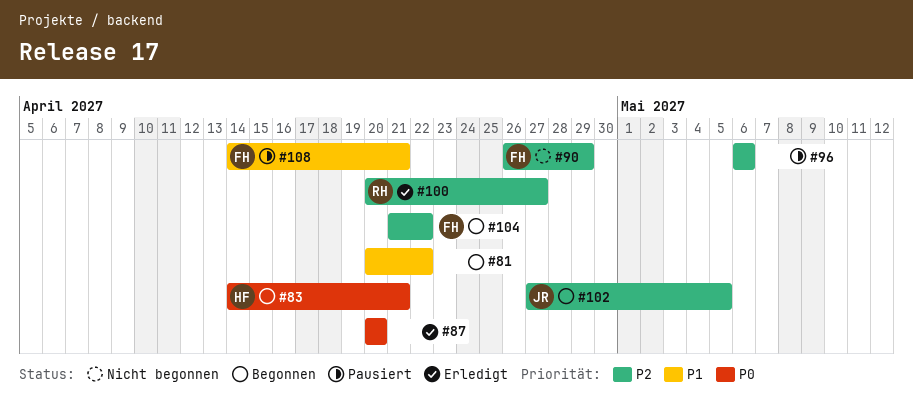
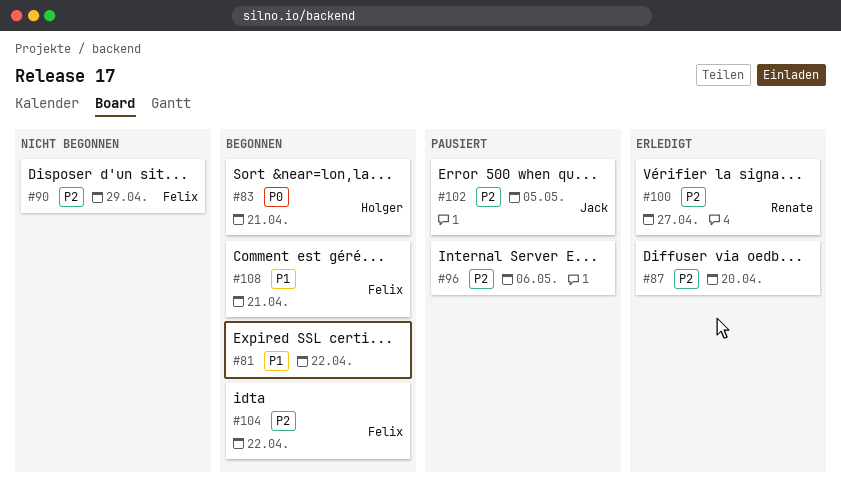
#87, priority: P0 -> P2
#102, status: Begonnen -> Pausiert
#108, status: Pausiert -> Begonnen

